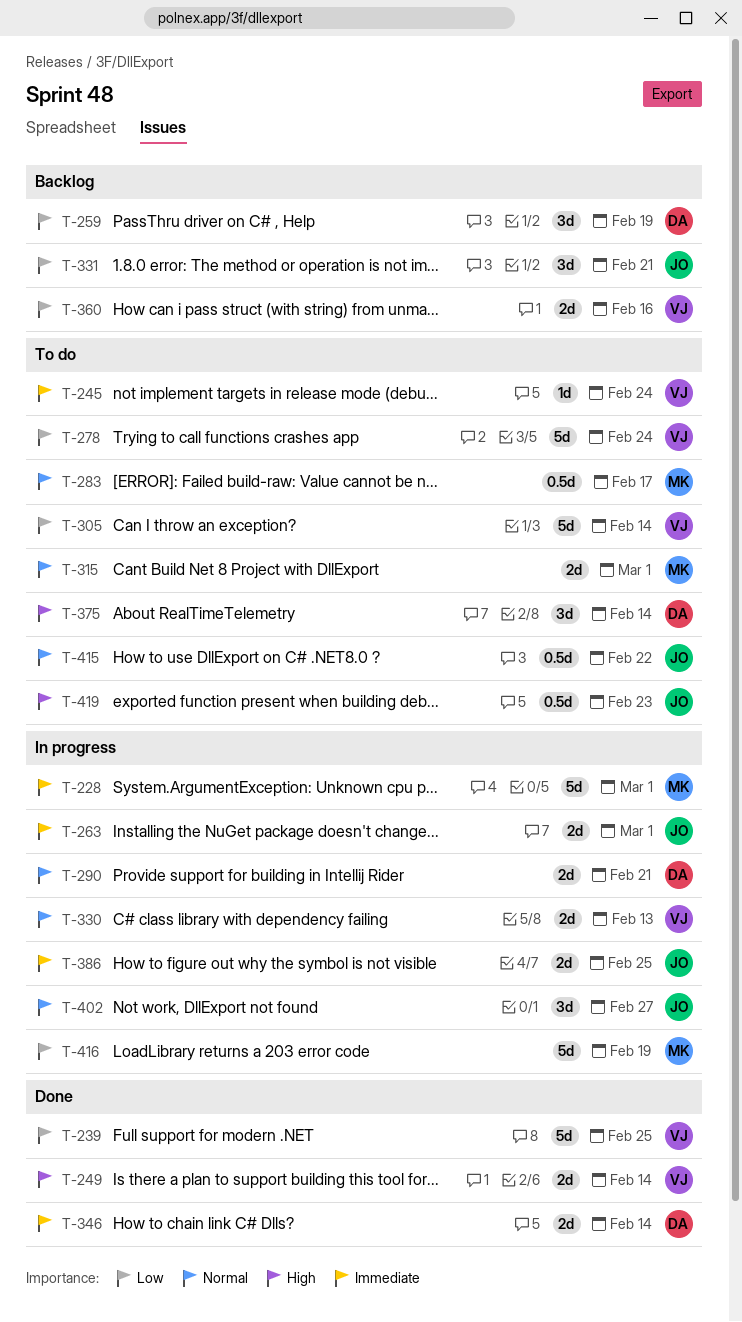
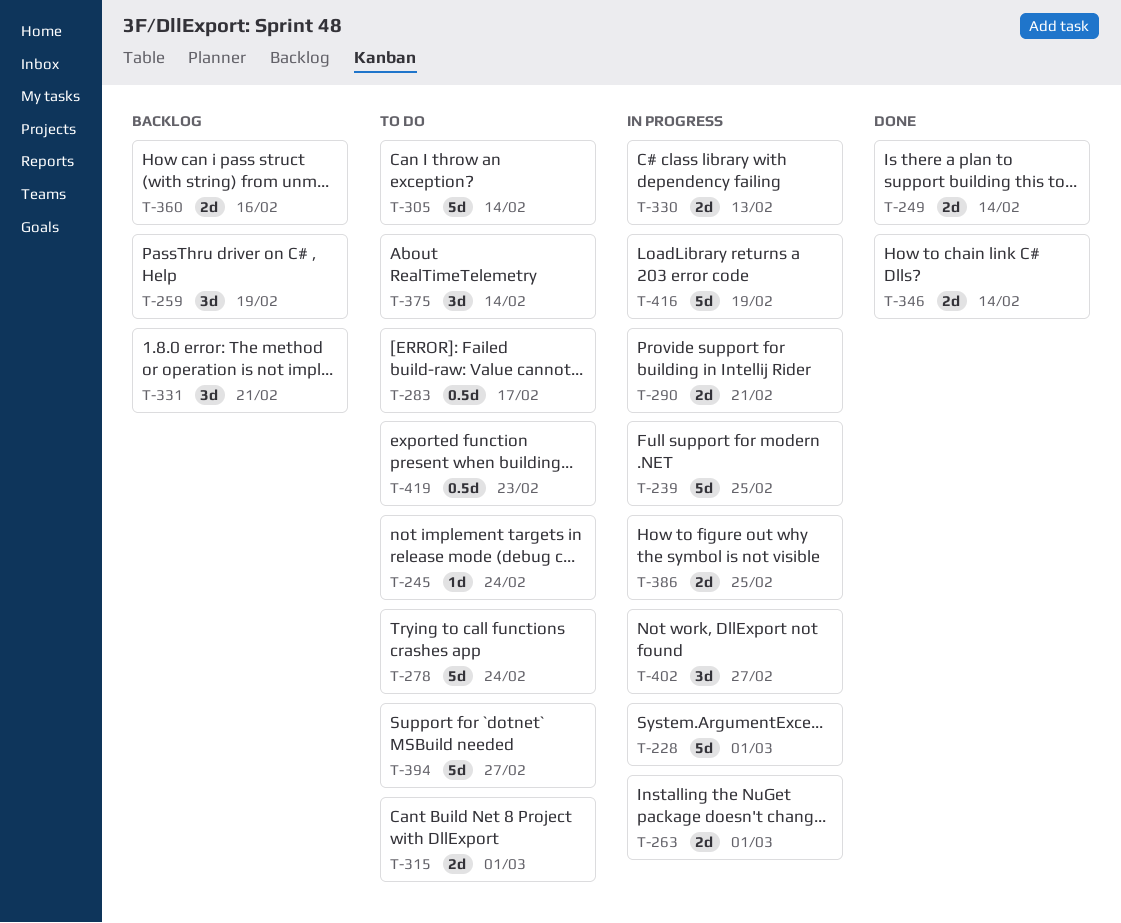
T-239, status: Done -> In progress
T-394: none -> present
T-415: present -> none

